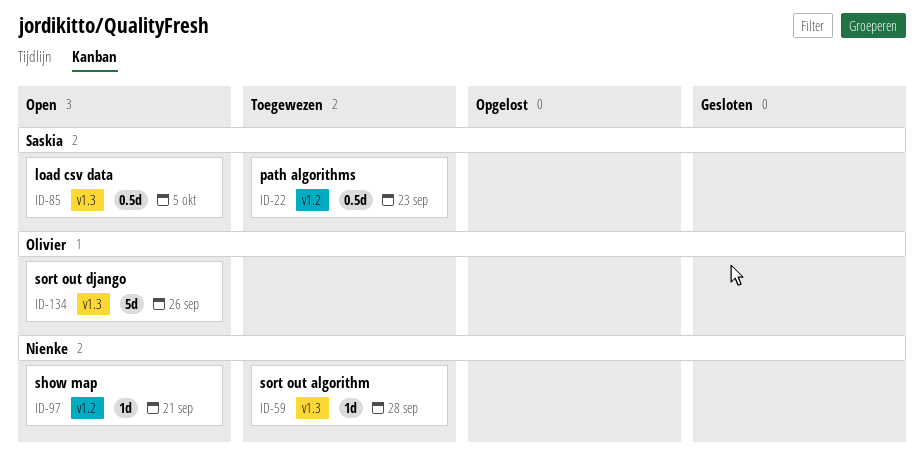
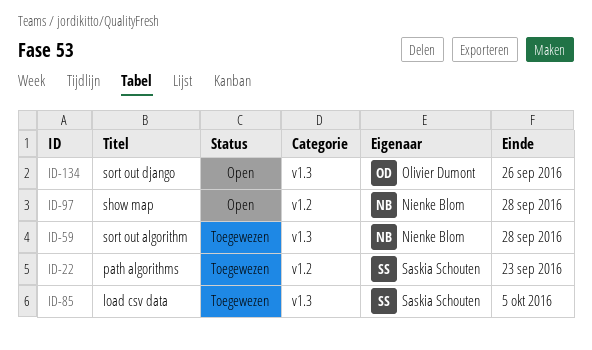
ID-85, status: Open -> Toegewezen
ID-97, due: Sep 21 -> Sep 28

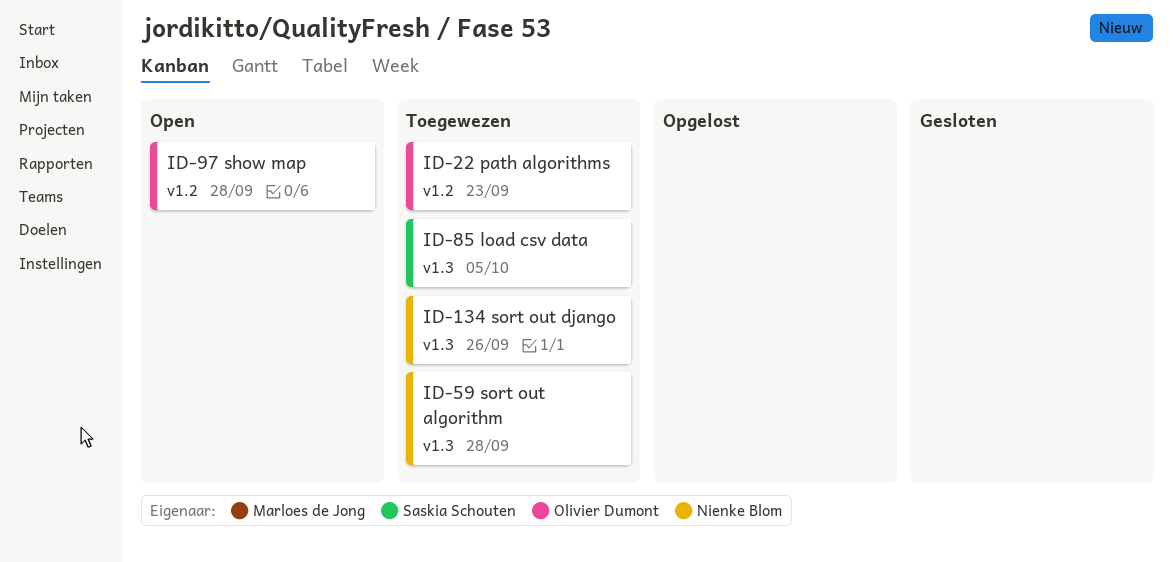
ID-22, owner: Saskia Schouten -> Olivier Dumont
ID-97, owner: Nienke Blom -> Olivier Dumont
ID-134, status: Open -> Toegewezen
ID-134, owner: Olivier Dumont -> Nienke Blom

